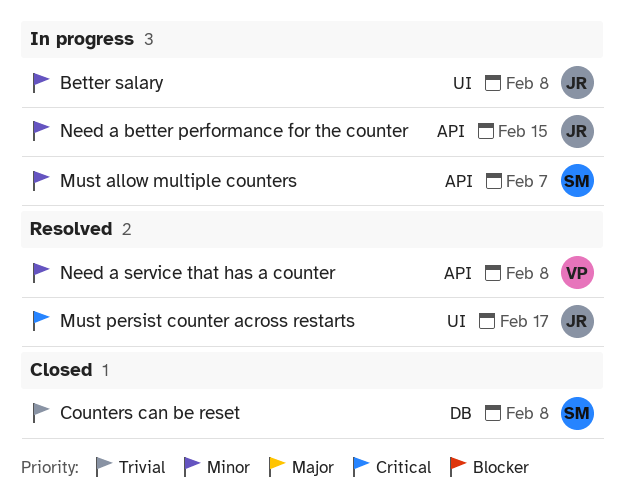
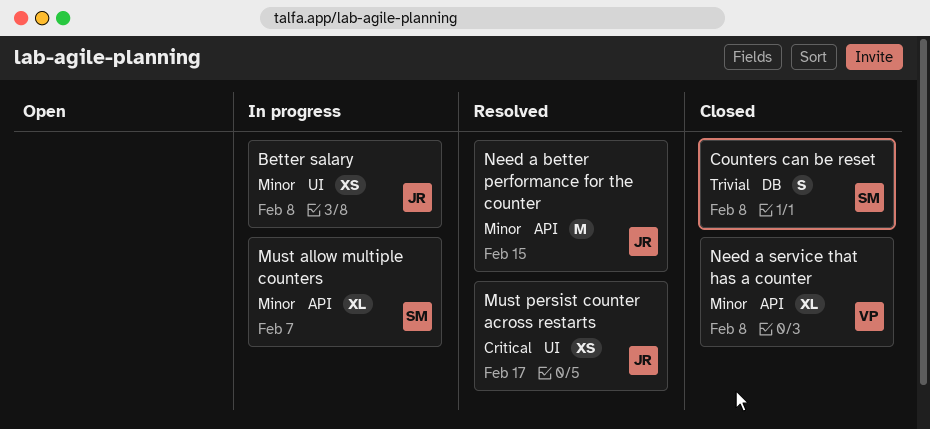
Need a better performance for the counter, status: In progress -> Resolved
Need a service that has a counter, status: Resolved -> Closed

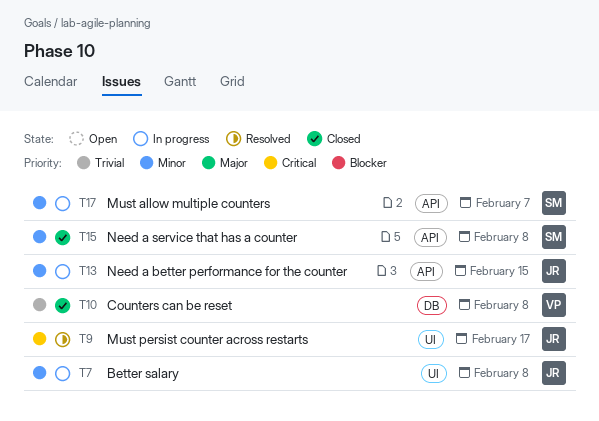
Counters can be reset, owner: SM -> VP
Need a better performance for the counter, status: Resolved -> In progress
Need a service that has a counter, owner: VP -> SM

